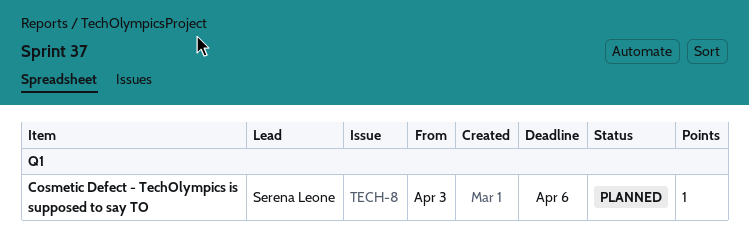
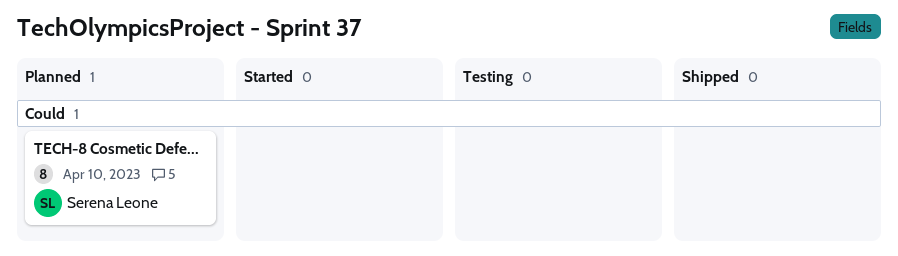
TECH-8, estimate: 1 -> 8
TECH-8, due: Apr 6 -> Apr 10

